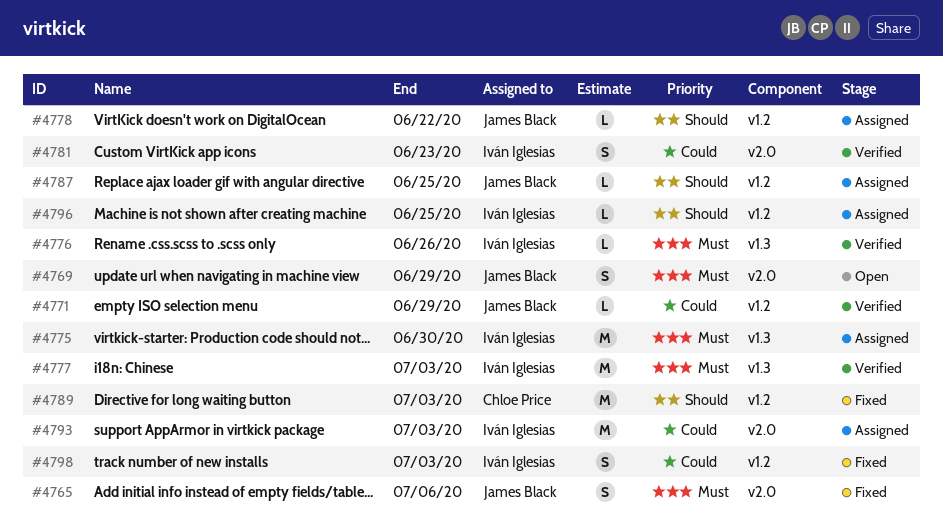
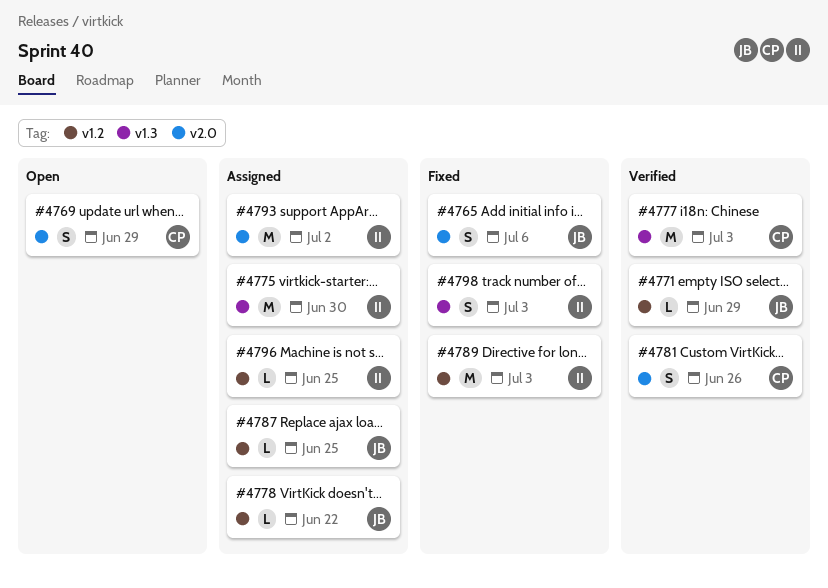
#4769, owner: James Black -> Chloe Price
#4776: present -> none
#4777, owner: Iván Iglesias -> Chloe Price
#4781, owner: Iván Iglesias -> Chloe Price
#4781, due: Jun 23 -> Jun 26
#4789, owner: Chloe Price -> Iván Iglesias
#4793, due: Jul 3 -> Jul 2
#4798, label: v1.2 -> v1.3

